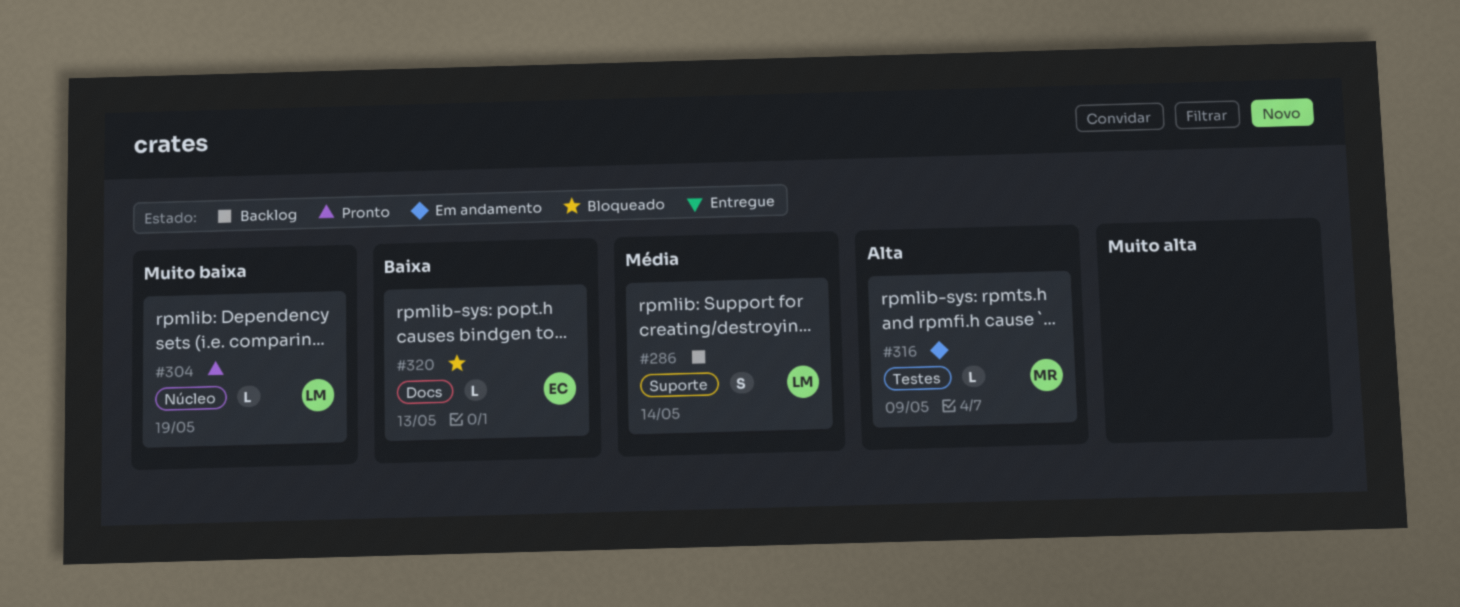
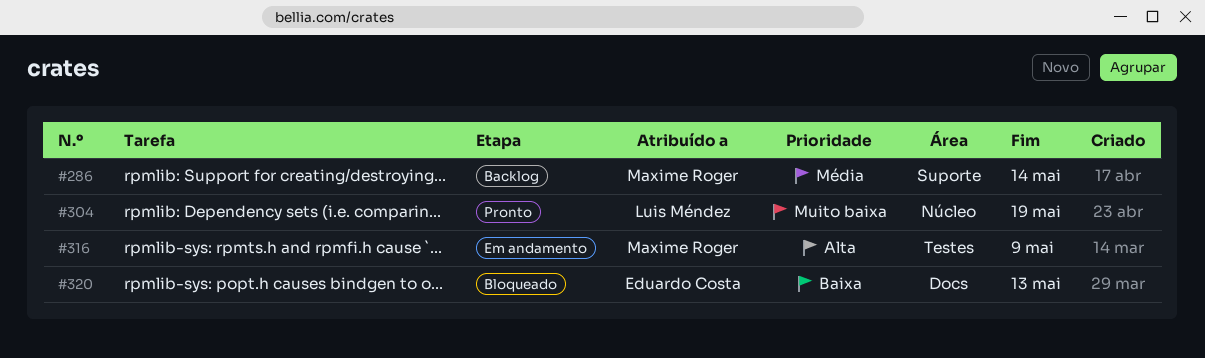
#286, owner: Luis Méndez -> Maxime Roger

